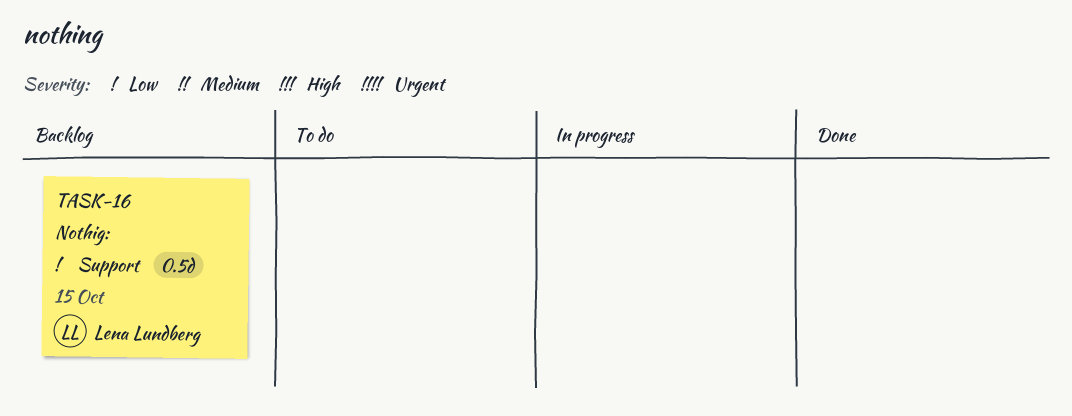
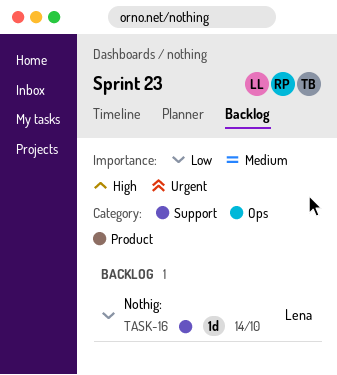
TASK-16, estimate: 0.5d -> 1d
TASK-16, due: Oct 15 -> Oct 14

